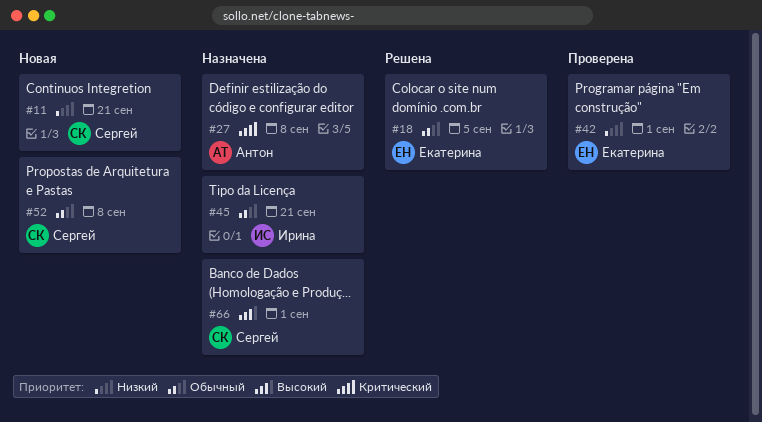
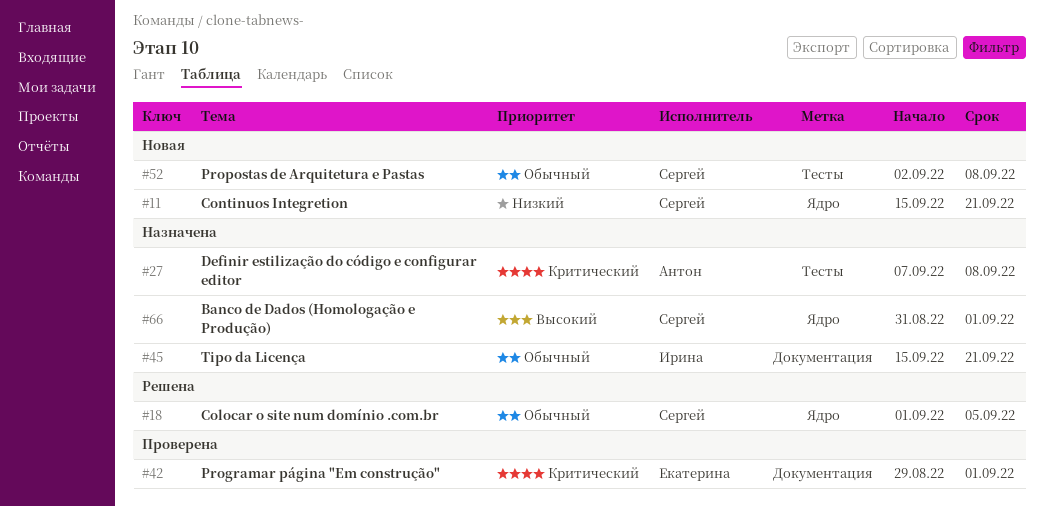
#18, owner: Екатерина -> Сергей
#42, priority: Низкий -> Критический

